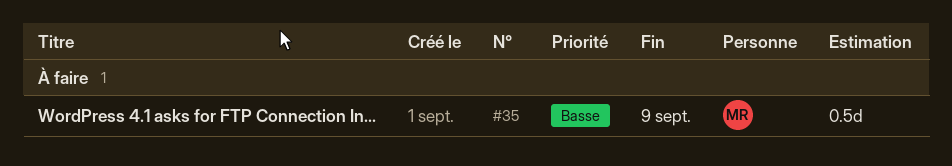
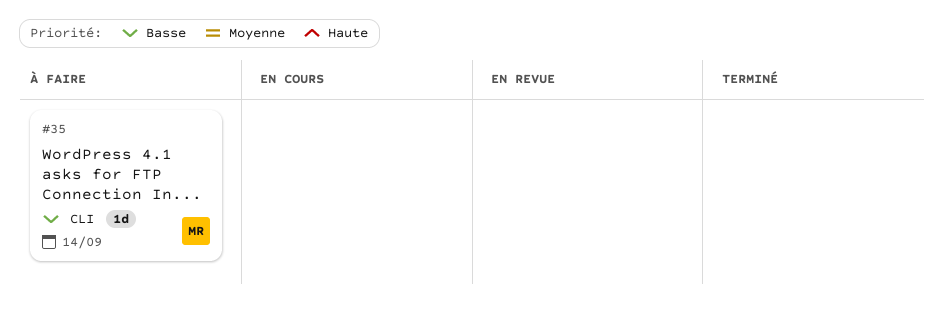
#35, estimate: 0.5d -> 1d
#35, due: Sep 9 -> Sep 14

